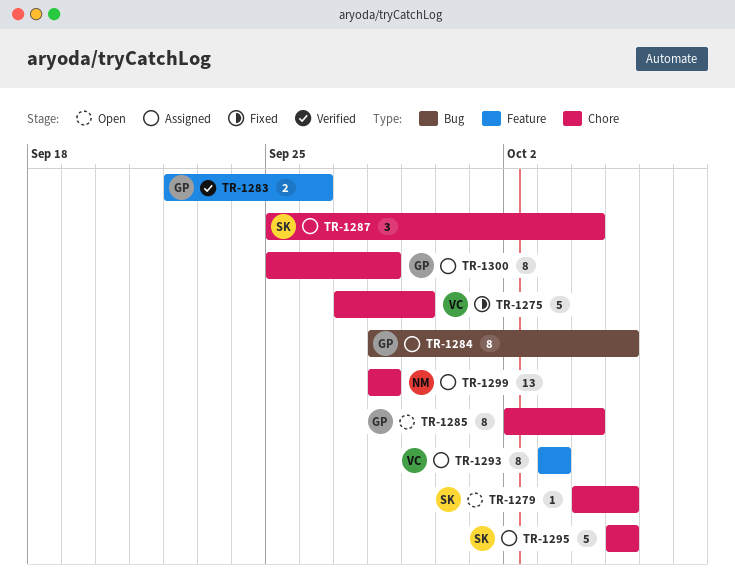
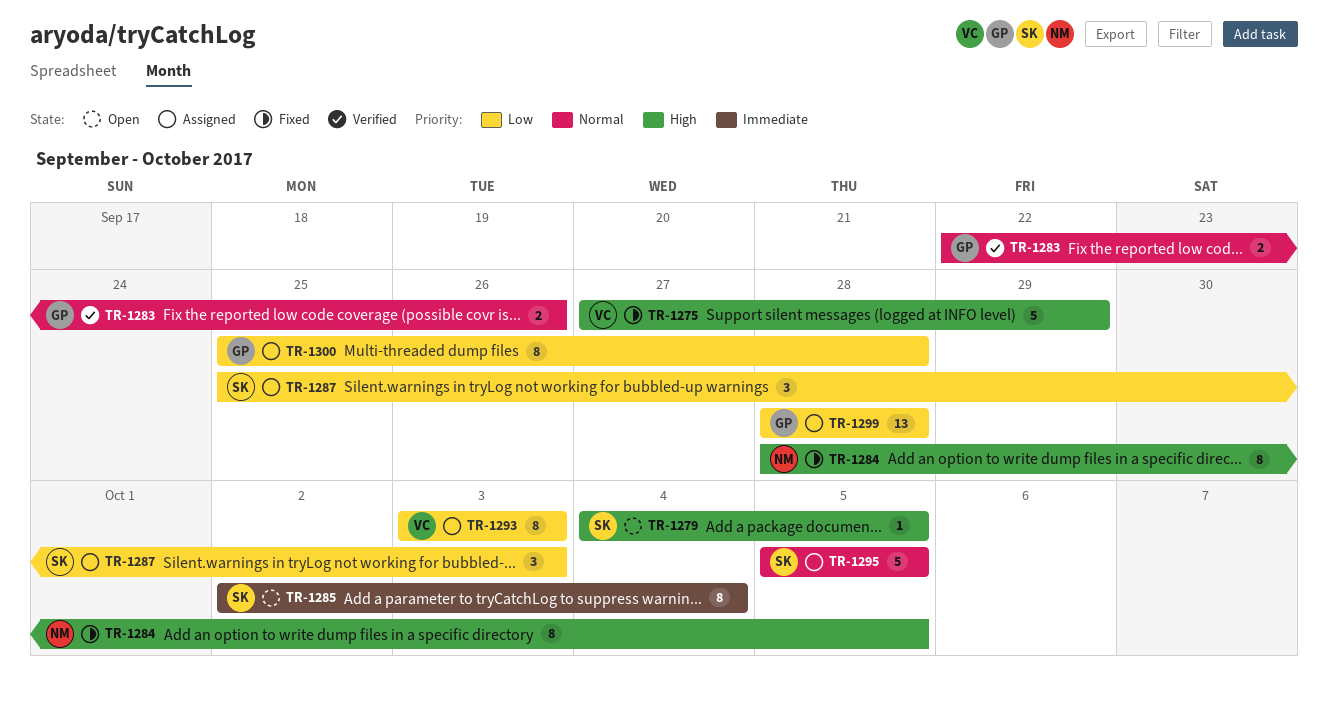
TR-1284, status: Assigned -> Fixed
TR-1284, owner: GP -> NM
TR-1285, owner: GP -> SK
TR-1287, due: Oct 4 -> Oct 3
TR-1299, owner: NM -> GP

